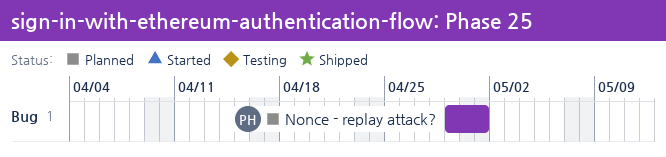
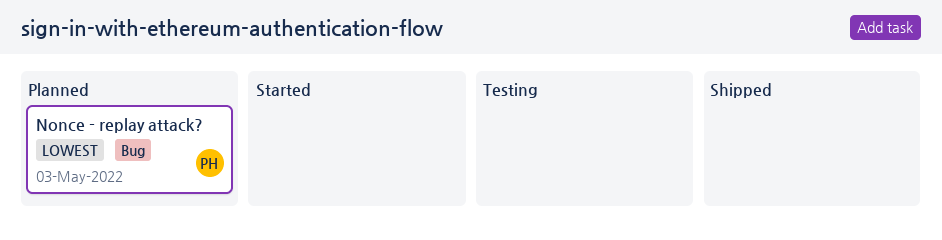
Nonce - replay attack?, due: May 1 -> May 3

